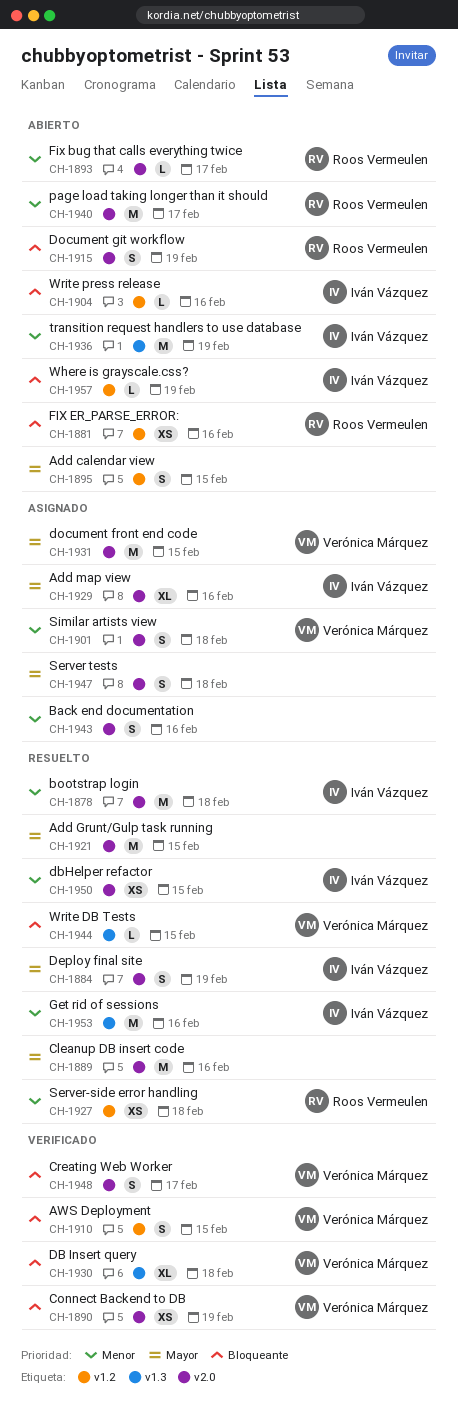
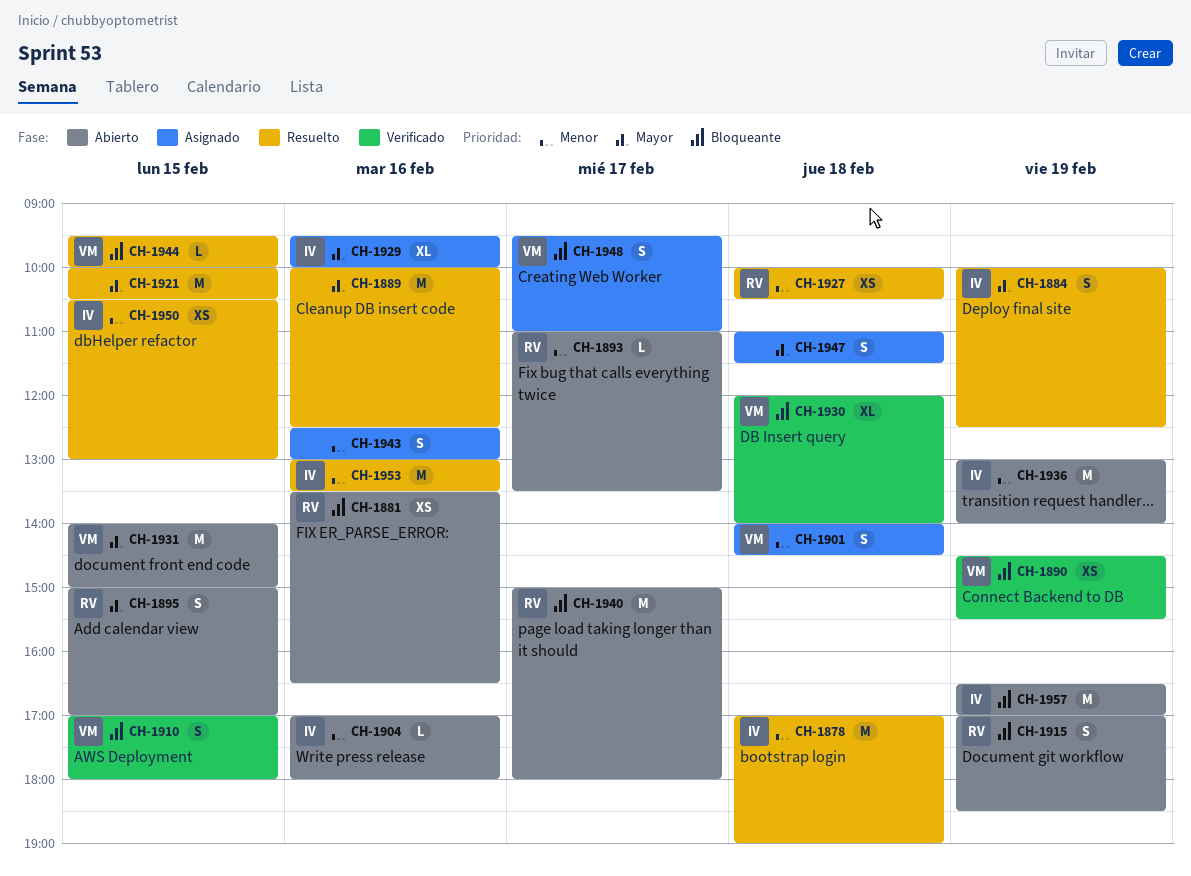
CH-1895, owner: none -> Roos Vermeulen
CH-1904, priority: Bloqueante -> Menor
CH-1931, status: Asignado -> Abierto
CH-1940, priority: Menor -> Bloqueante
CH-1948, status: Verificado -> Asignado
CH-1957, estimate: L -> M

